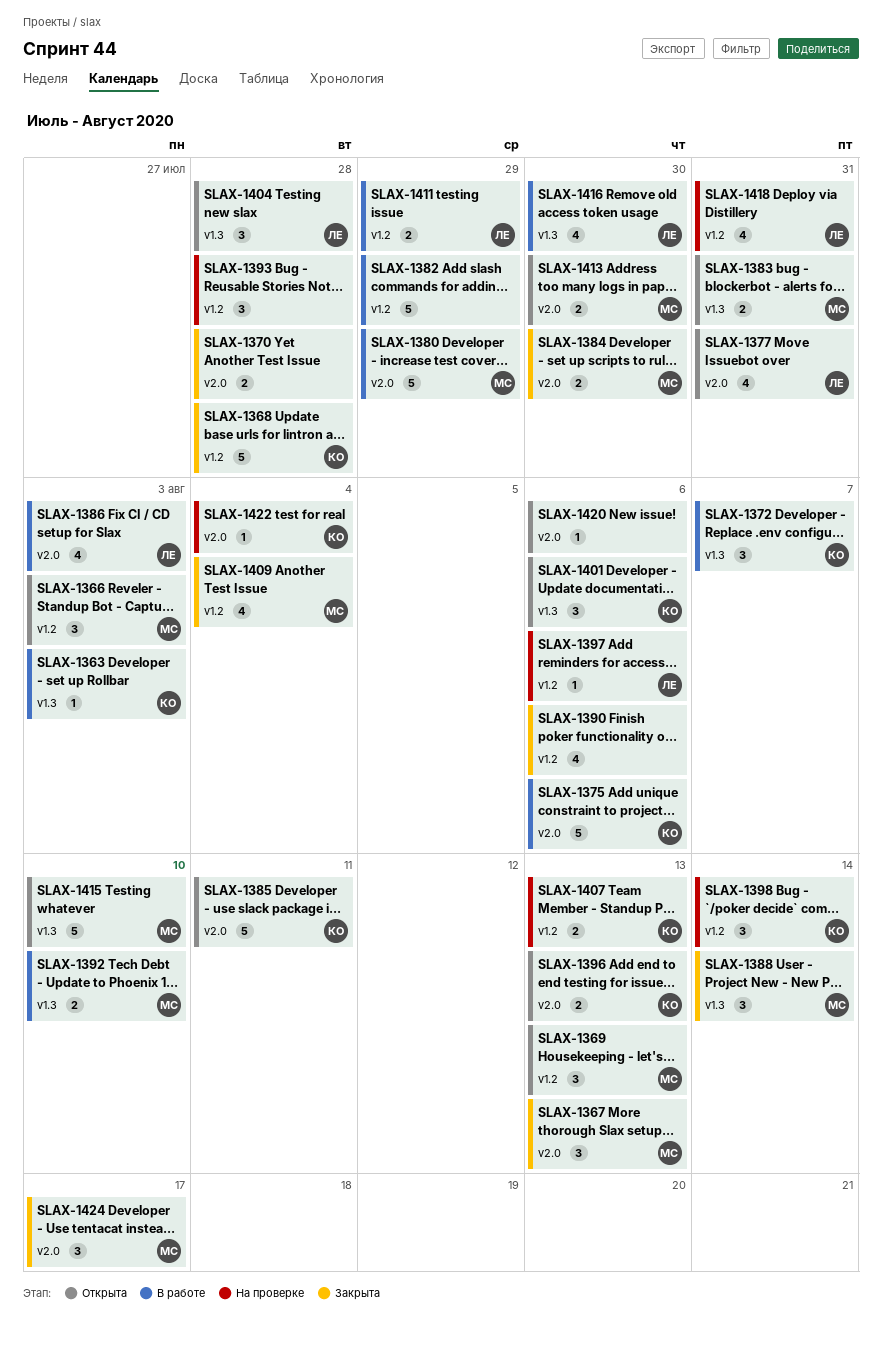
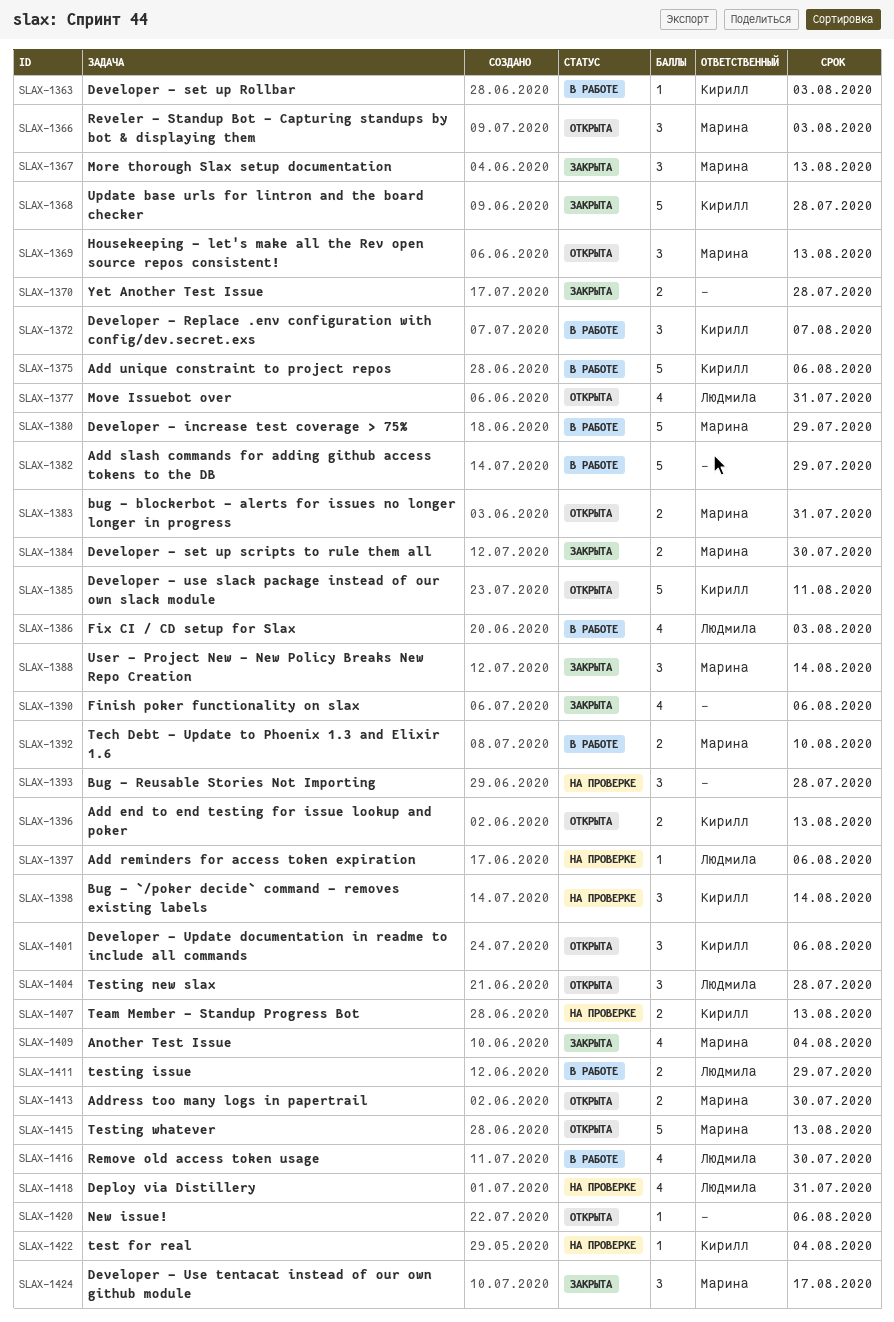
SLAX-1415, due: Aug 10 -> Aug 13

